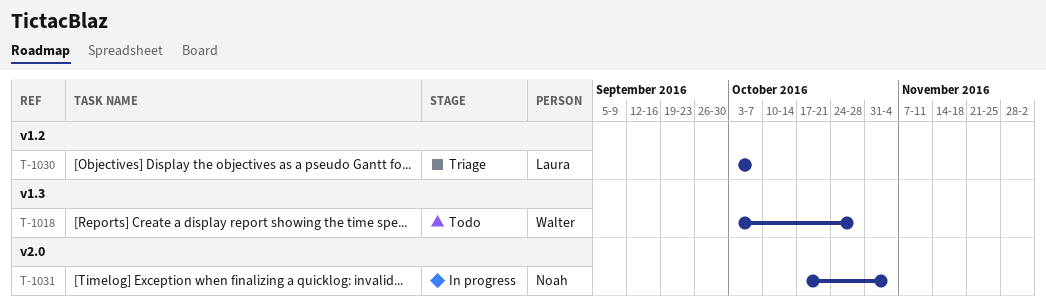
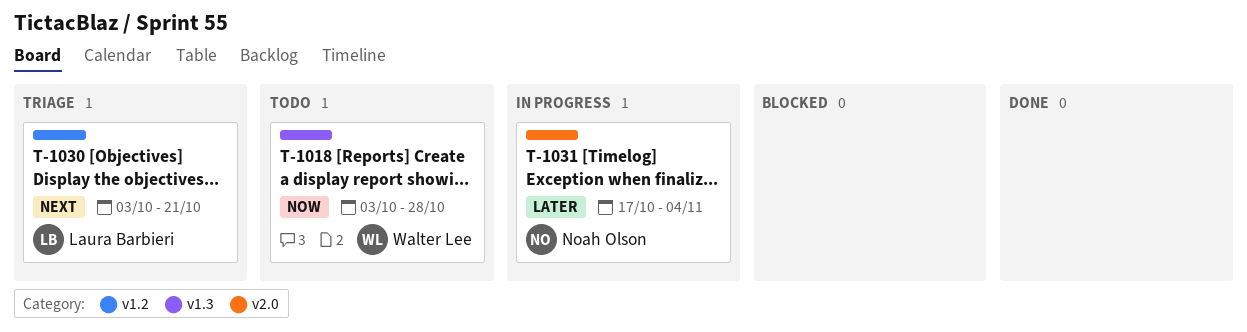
T-1030, due: Oct 7 -> Oct 21

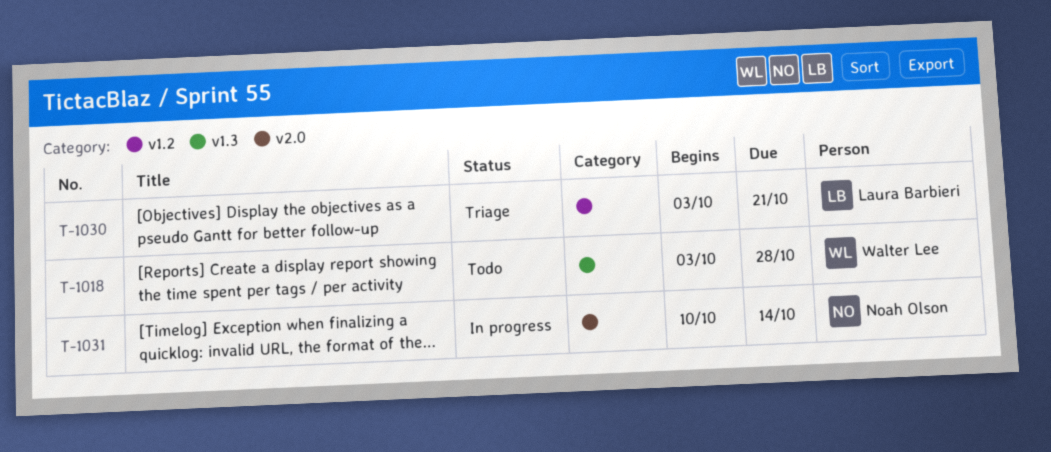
T-1031, start: Oct 17 -> Oct 10
T-1031, due: Nov 4 -> Oct 14

